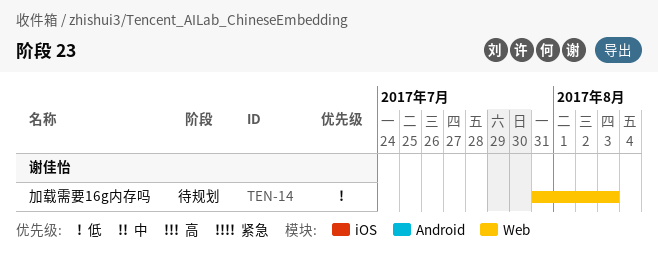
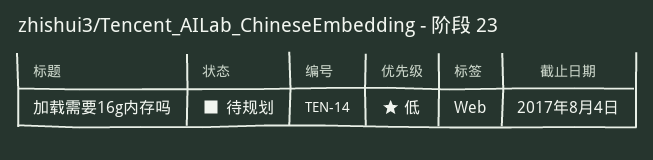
TEN-14, due: Aug 3 -> Aug 4

